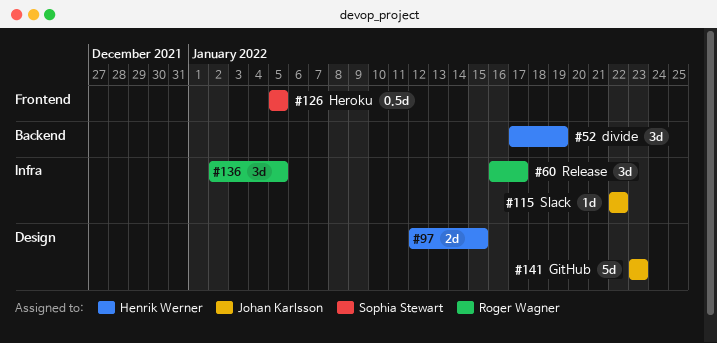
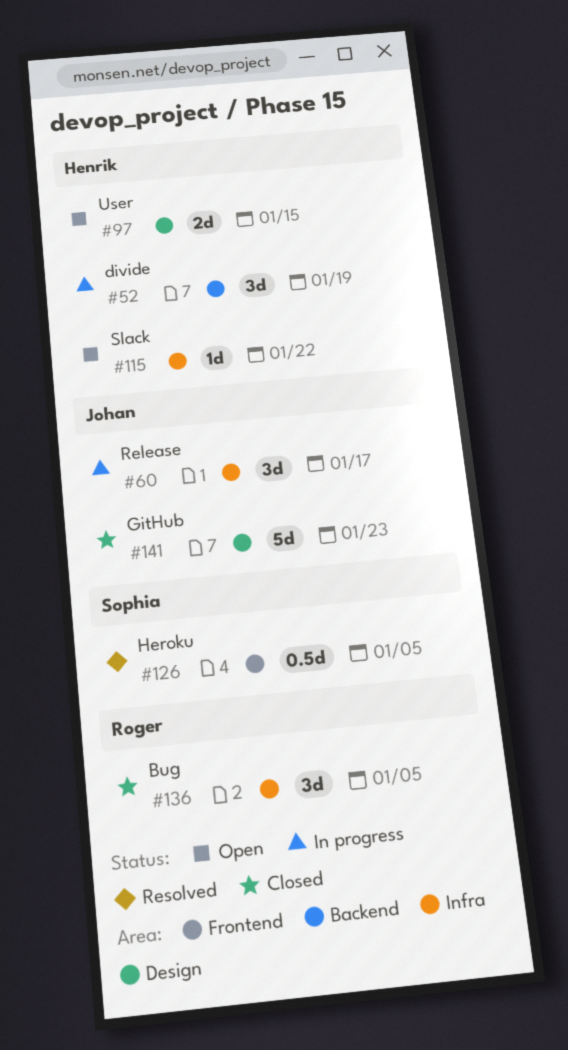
#60, owner: Roger Wagner -> Johan Karlsson
#115, owner: Johan Karlsson -> Henrik Werner

